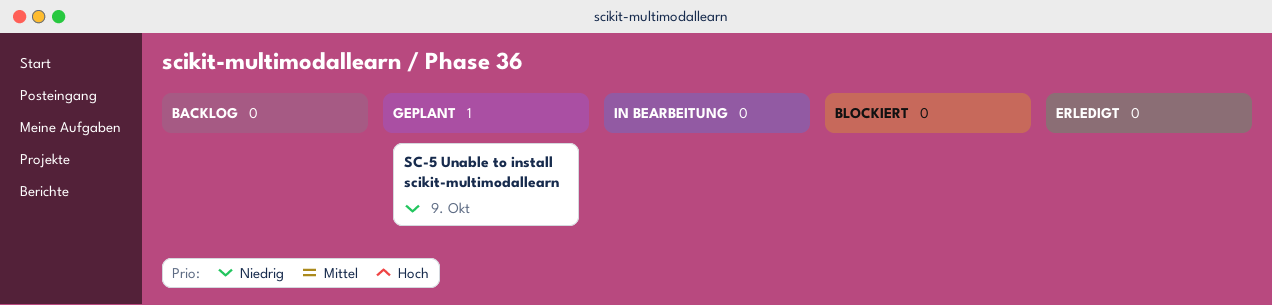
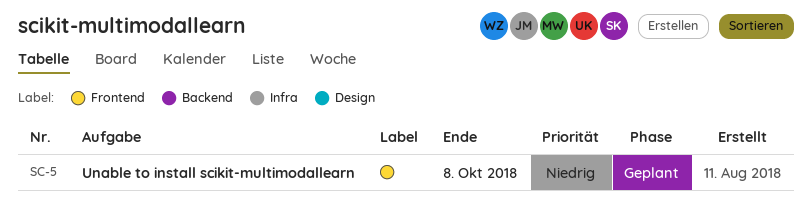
SC-5, due: Oct 9 -> Oct 8

